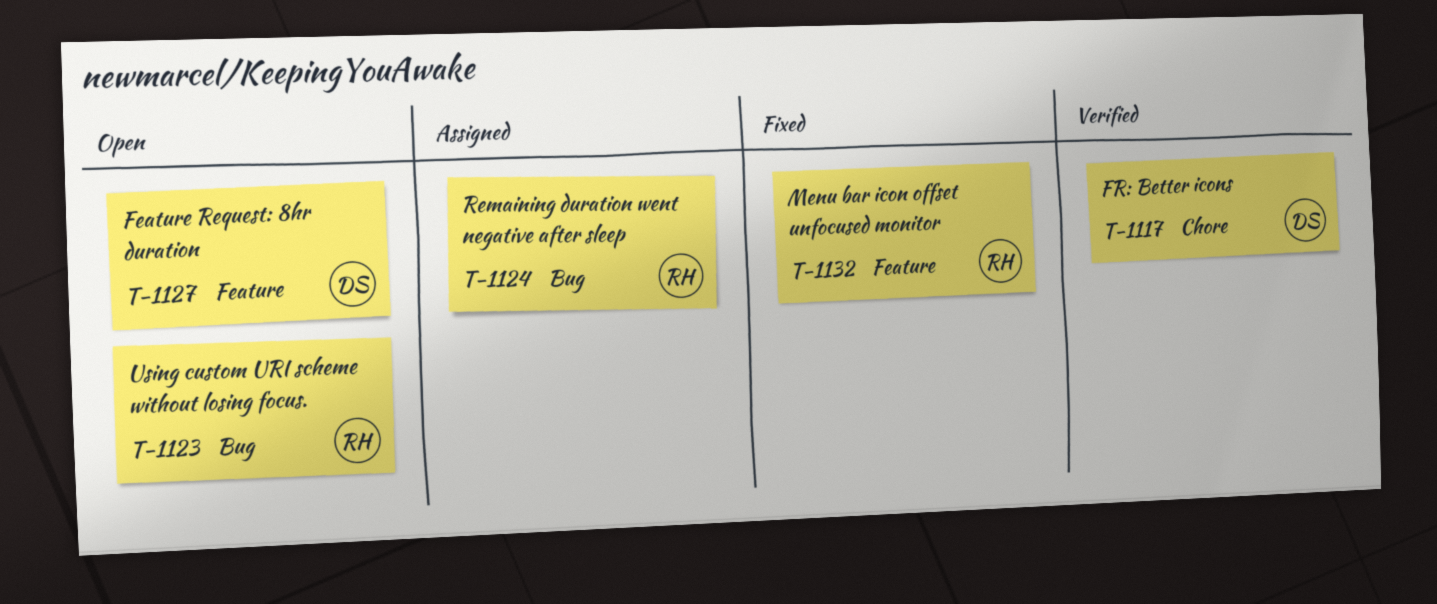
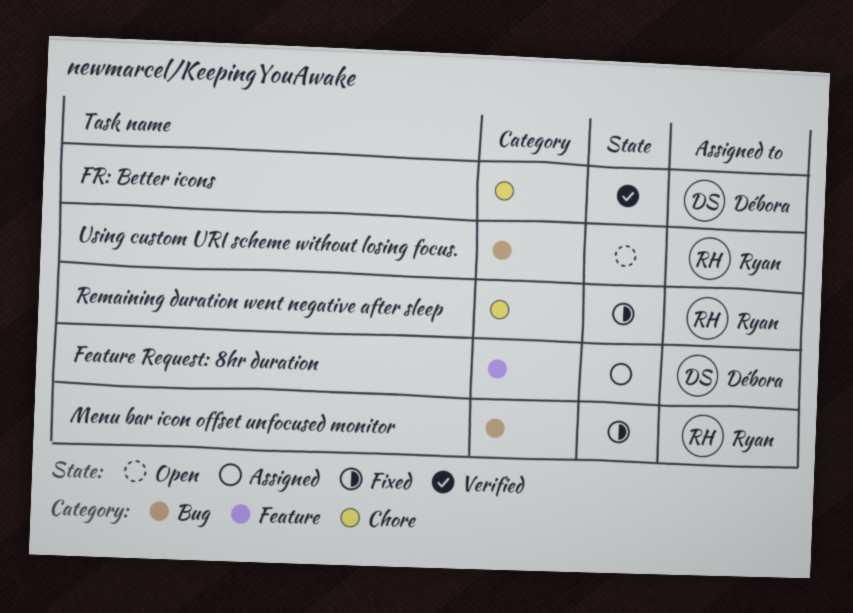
Feature Request: 8hr duration, status: Open -> Assigned
Menu bar icon offset unfocused monitor, label: Feature -> Bug
Remaining duration went negative after sleep, status: Assigned -> Fixed
Remaining duration went negative after sleep, label: Bug -> Chore

